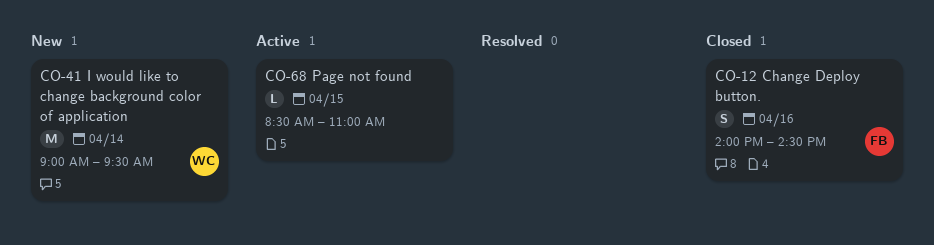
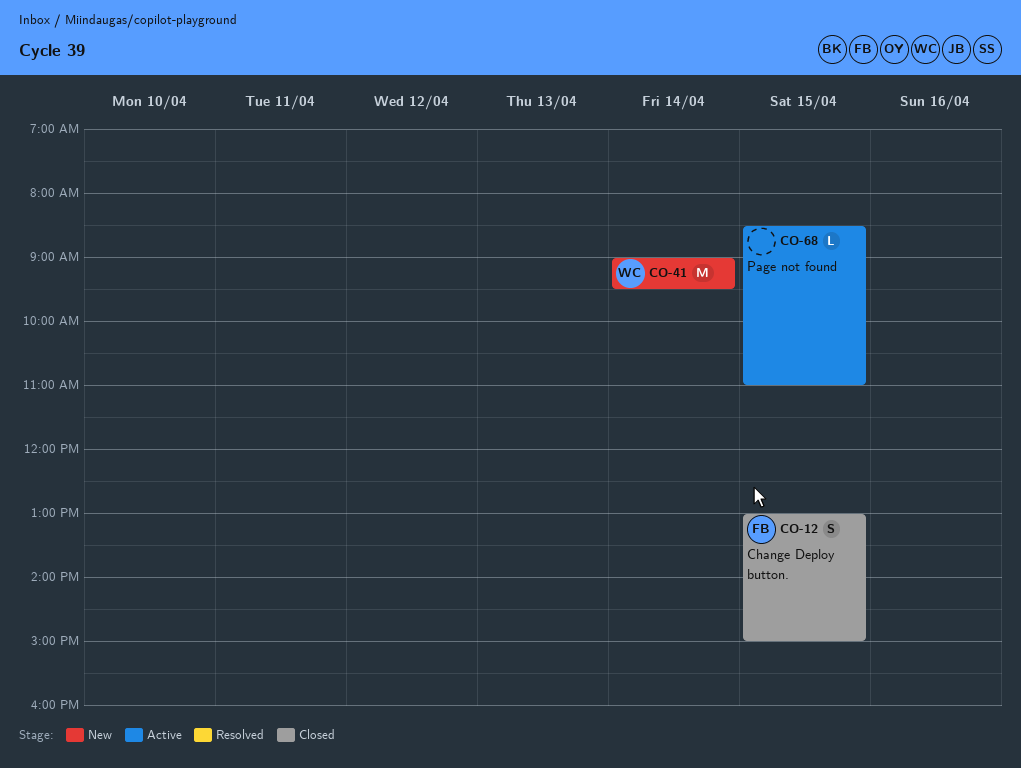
CO-12, day: Apr 16 -> Apr 15
CO-12, begins: 14:00 -> 13:00
CO-12, ends: 14:30 -> 15:00

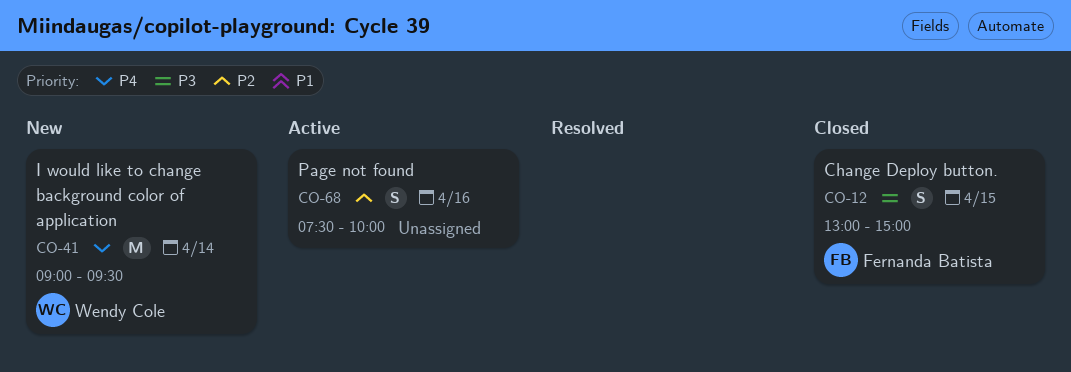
CO-68, estimate: L -> S
CO-68, day: Apr 15 -> Apr 16
CO-68, begins: 08:30 -> 07:30
CO-68, ends: 11:00 -> 10:00

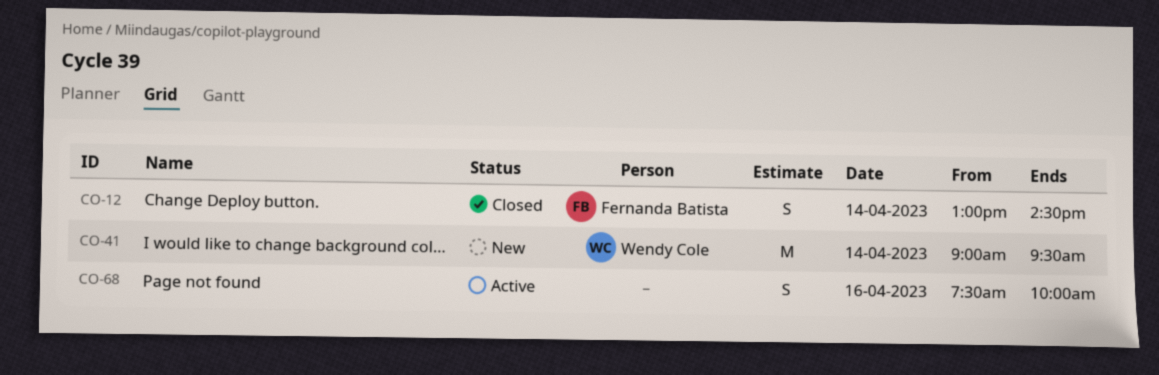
CO-12, day: Apr 15 -> Apr 14
CO-12, ends: 15:00 -> 14:30

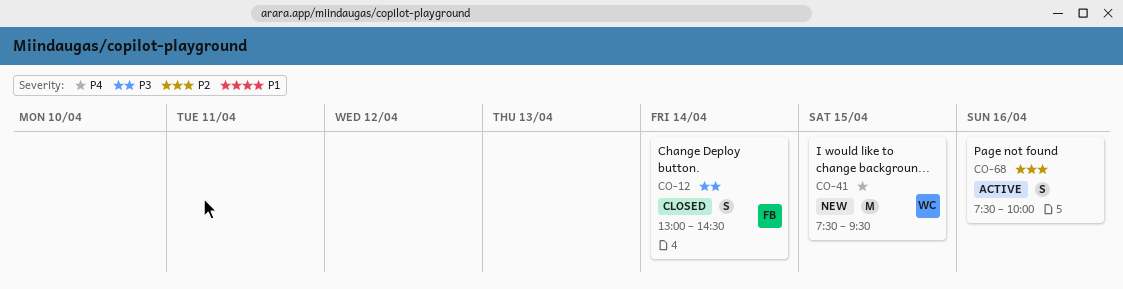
CO-41, day: Apr 14 -> Apr 15
CO-41, begins: 09:00 -> 07:30

